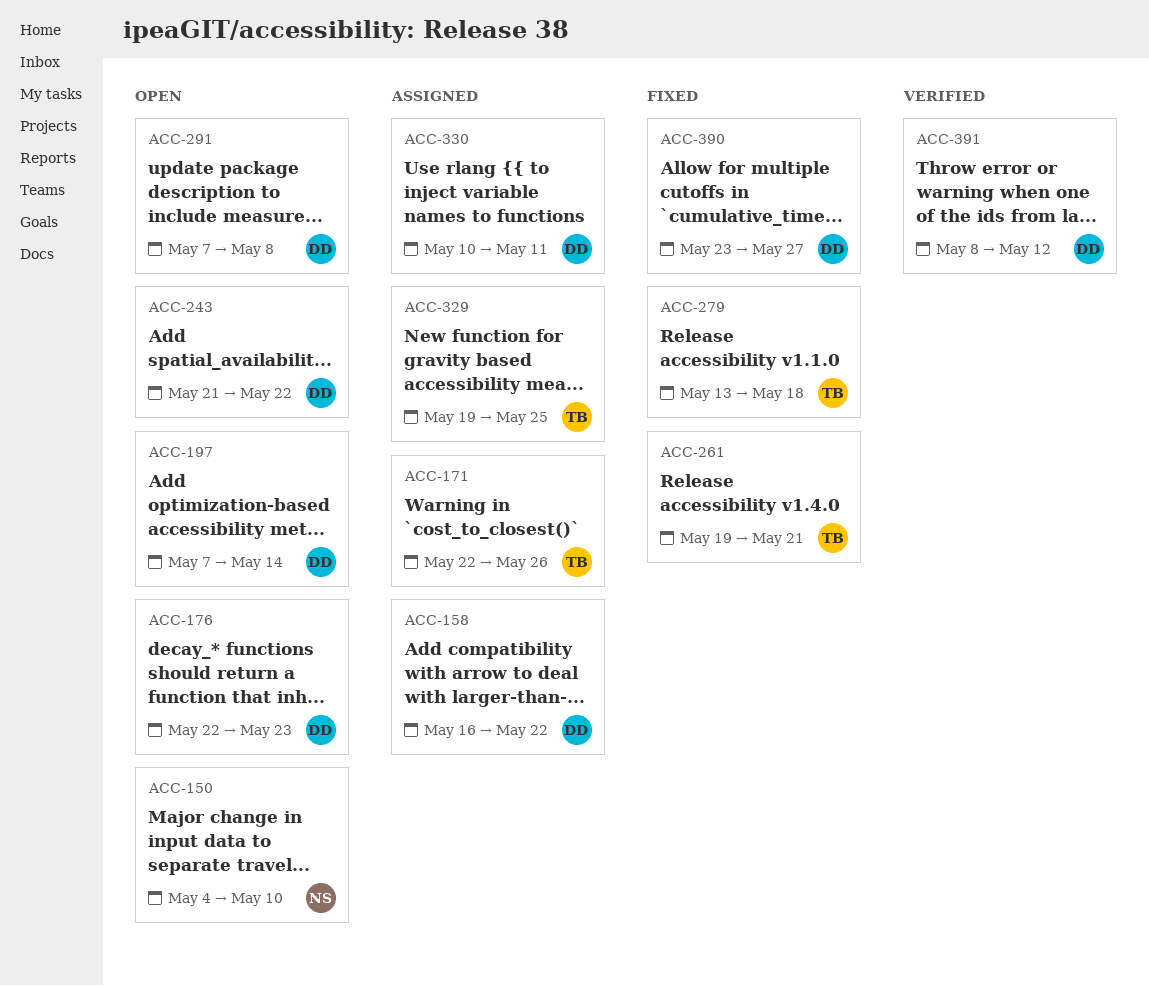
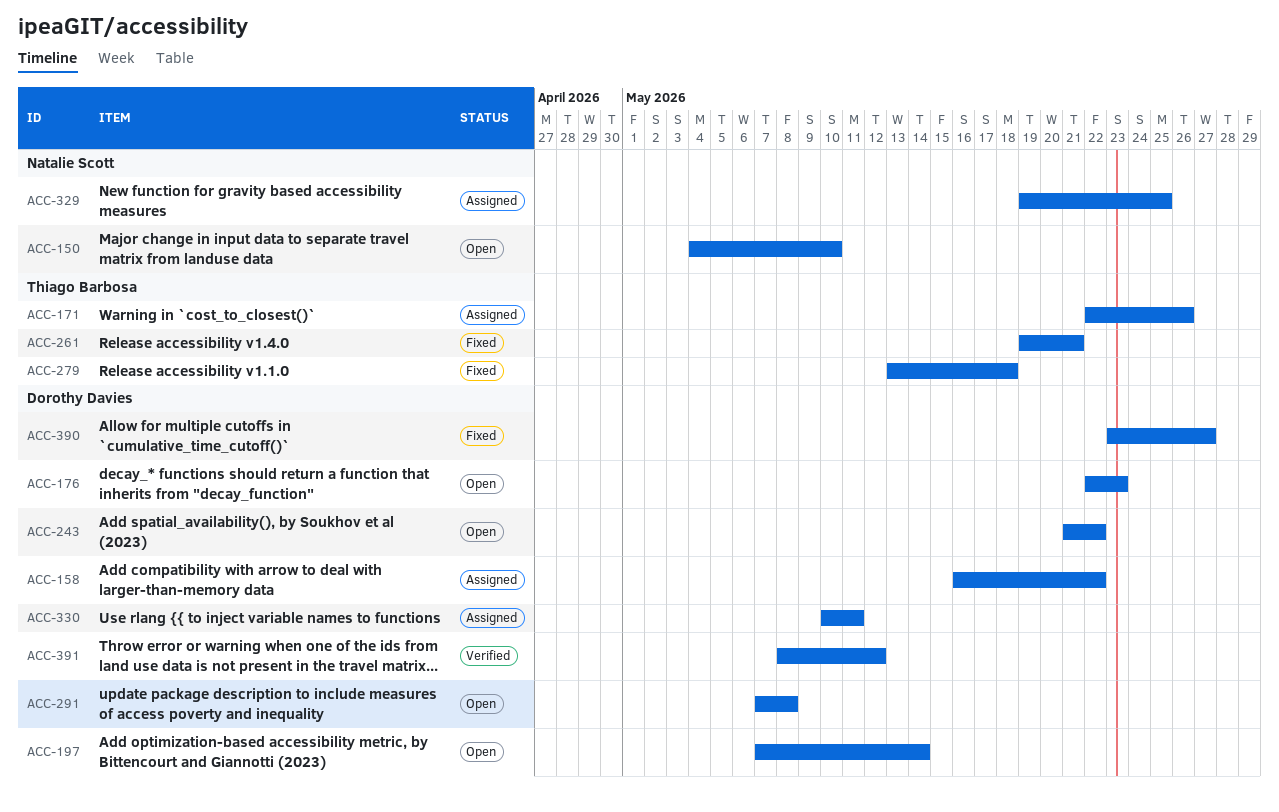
ACC-329, owner: Thiago Barbosa -> Natalie Scott

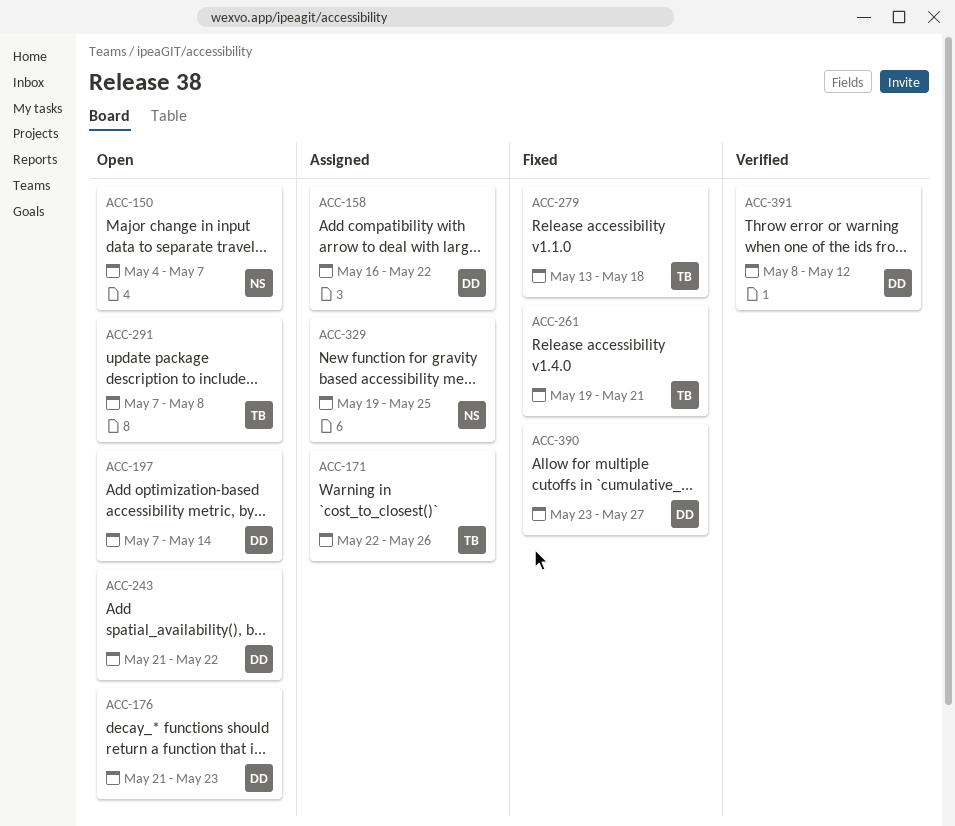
ACC-150, due: May 10 -> May 7
ACC-176, start: May 22 -> May 21
ACC-291, owner: Dorothy Davies -> Thiago Barbosa
ACC-330: present -> none

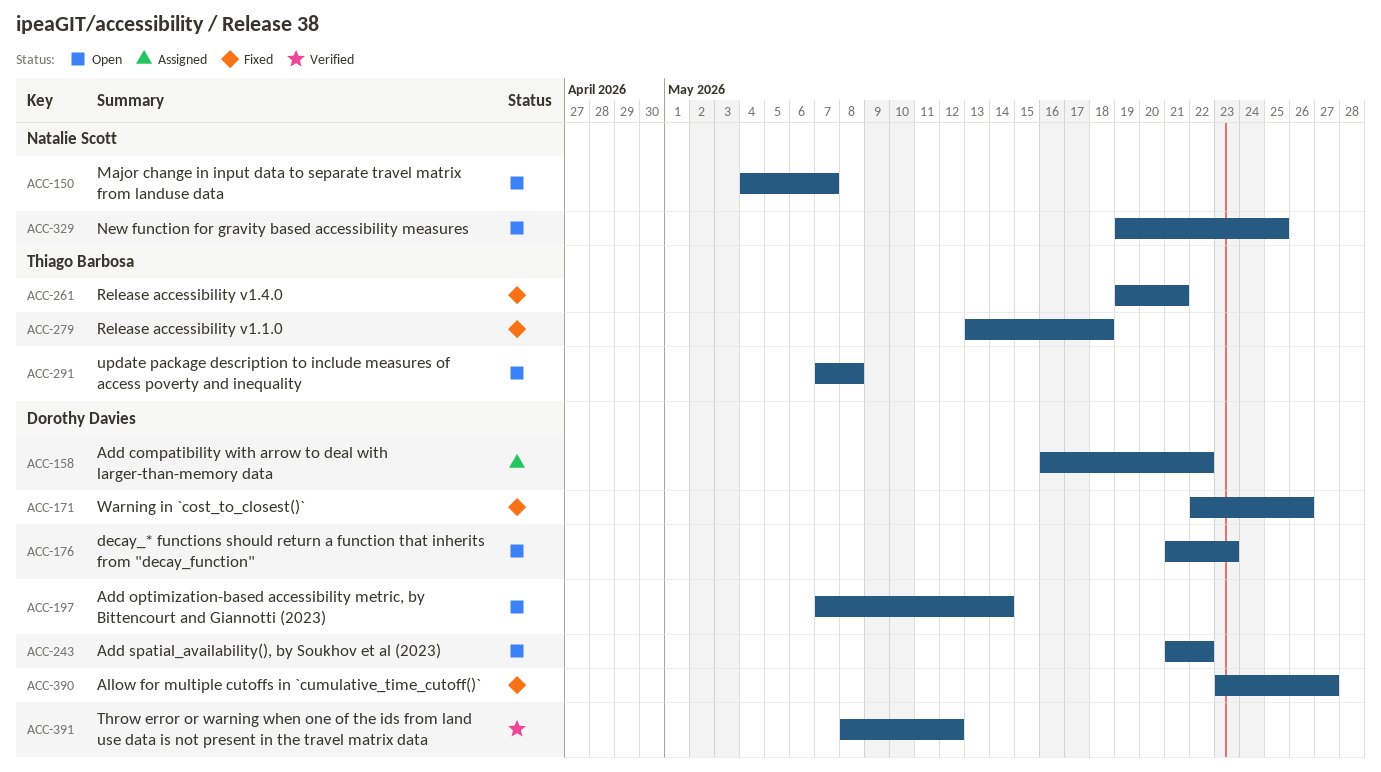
ACC-171, status: Assigned -> Fixed
ACC-171, owner: Thiago Barbosa -> Dorothy Davies
ACC-329, status: Assigned -> Open

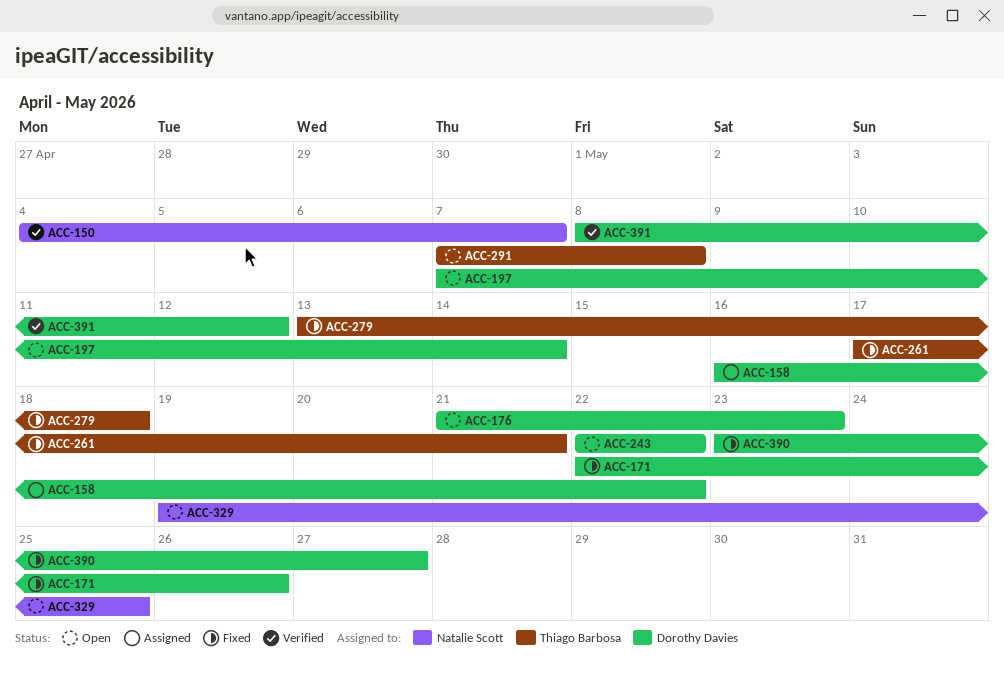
ACC-150, status: Open -> Verified
ACC-243, start: May 21 -> May 22
ACC-261, start: May 19 -> May 17

